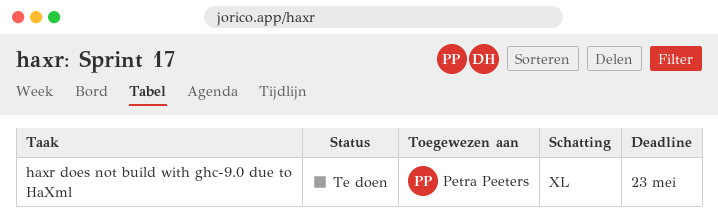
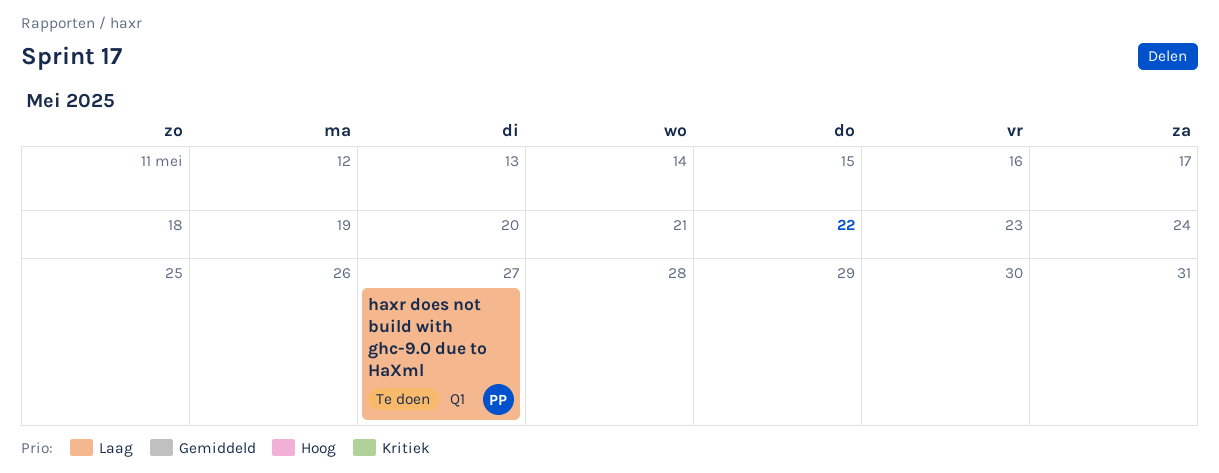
haxr does not build with ghc-9.0 due to HaXml, due: May 23 -> May 27

